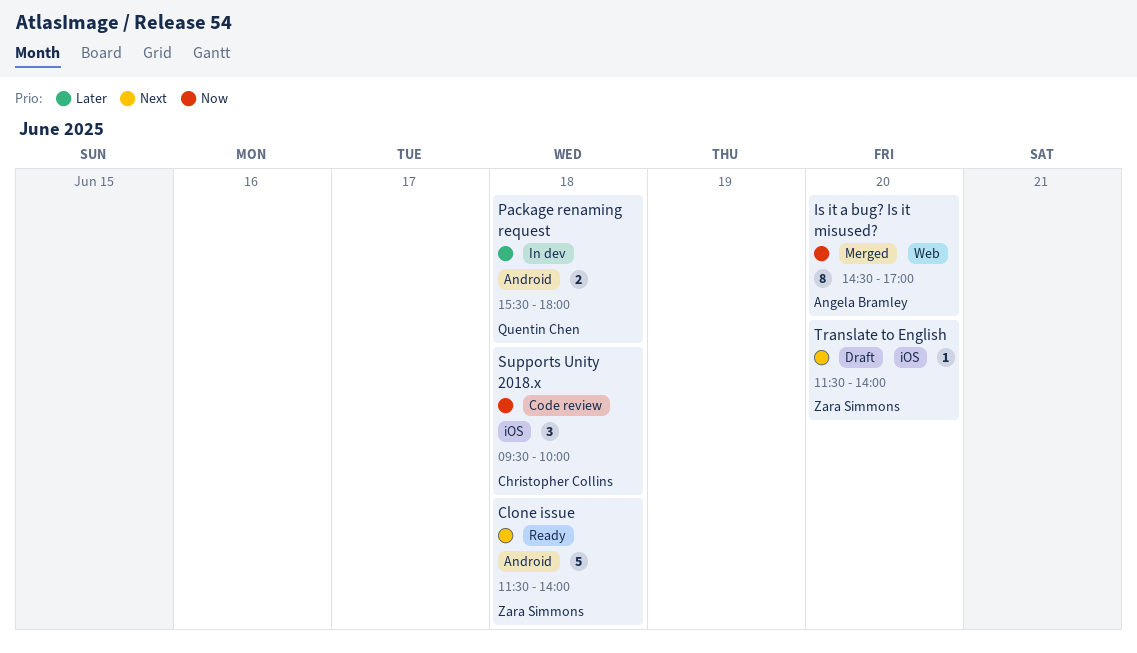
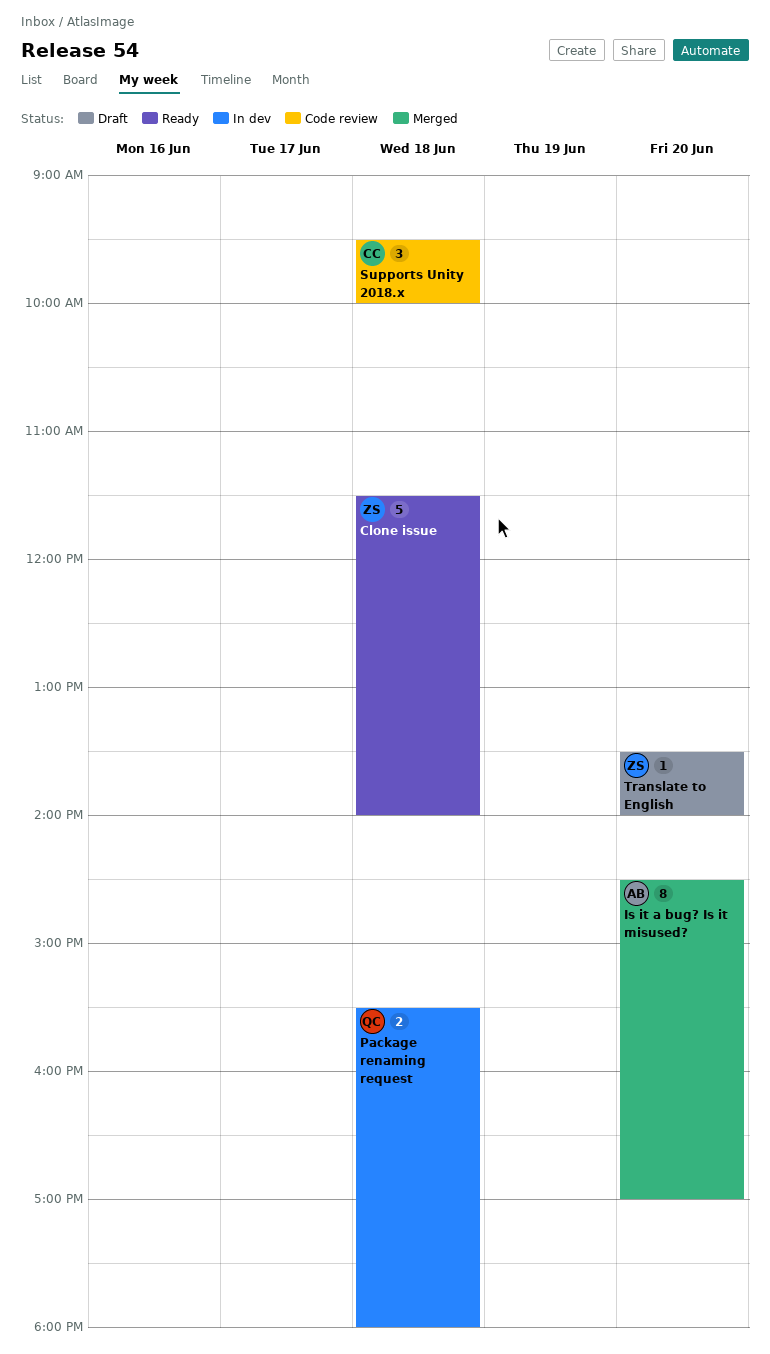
Translate to English, begins: 11:30 -> 13:30

